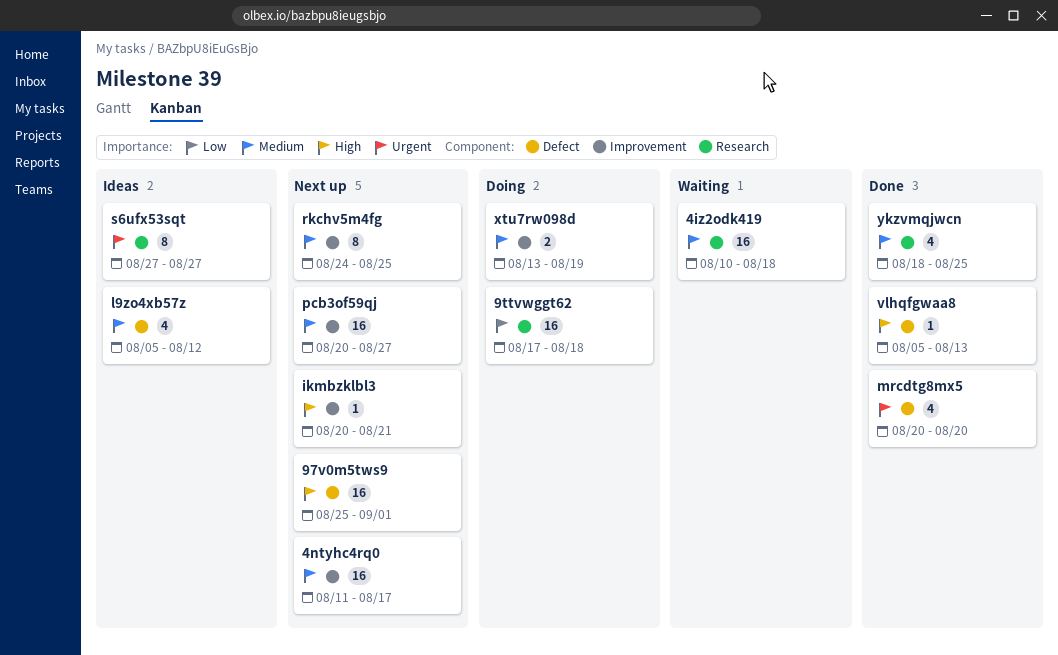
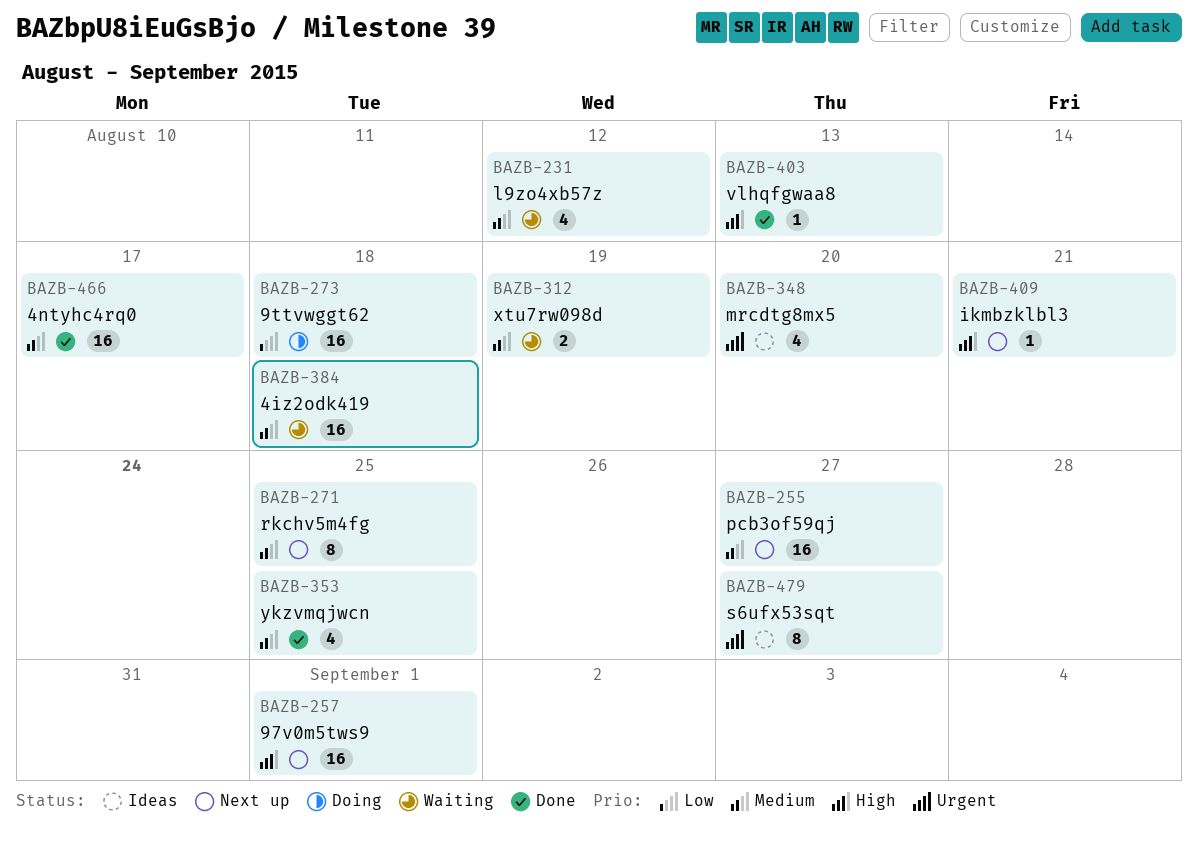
4ntyhc4rq0, status: Next up -> Done
l9zo4xb57z, status: Ideas -> Waiting
mrcdtg8mx5, status: Done -> Ideas
xtu7rw098d, status: Doing -> Waiting

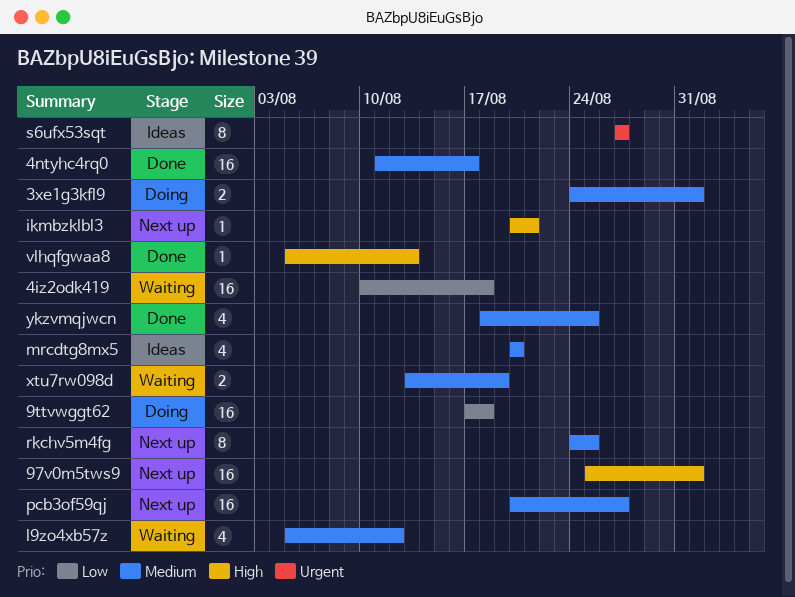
3xe1g3kfl9: none -> present
4iz2odk419, priority: Medium -> Low
mrcdtg8mx5, priority: Urgent -> Medium

